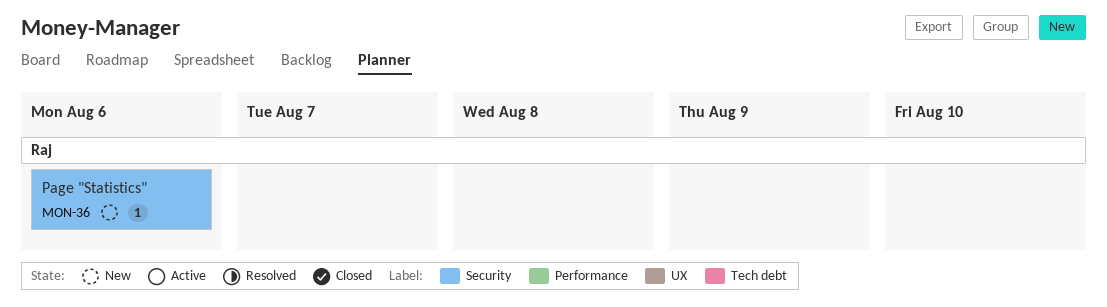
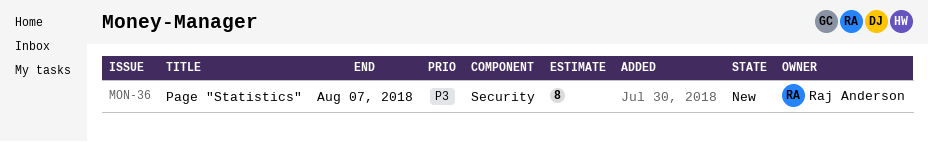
MON-36, estimate: 1 -> 8
MON-36, due: Aug 6 -> Aug 7

